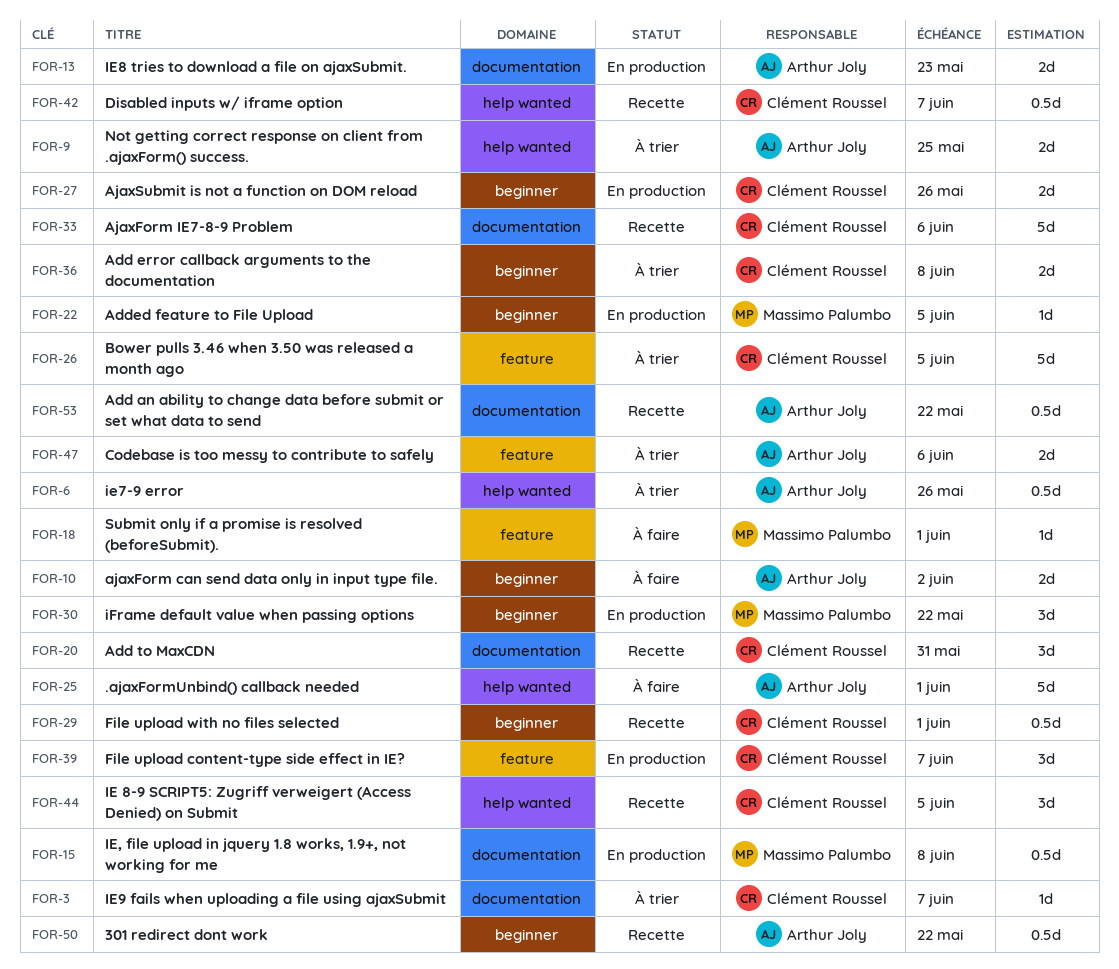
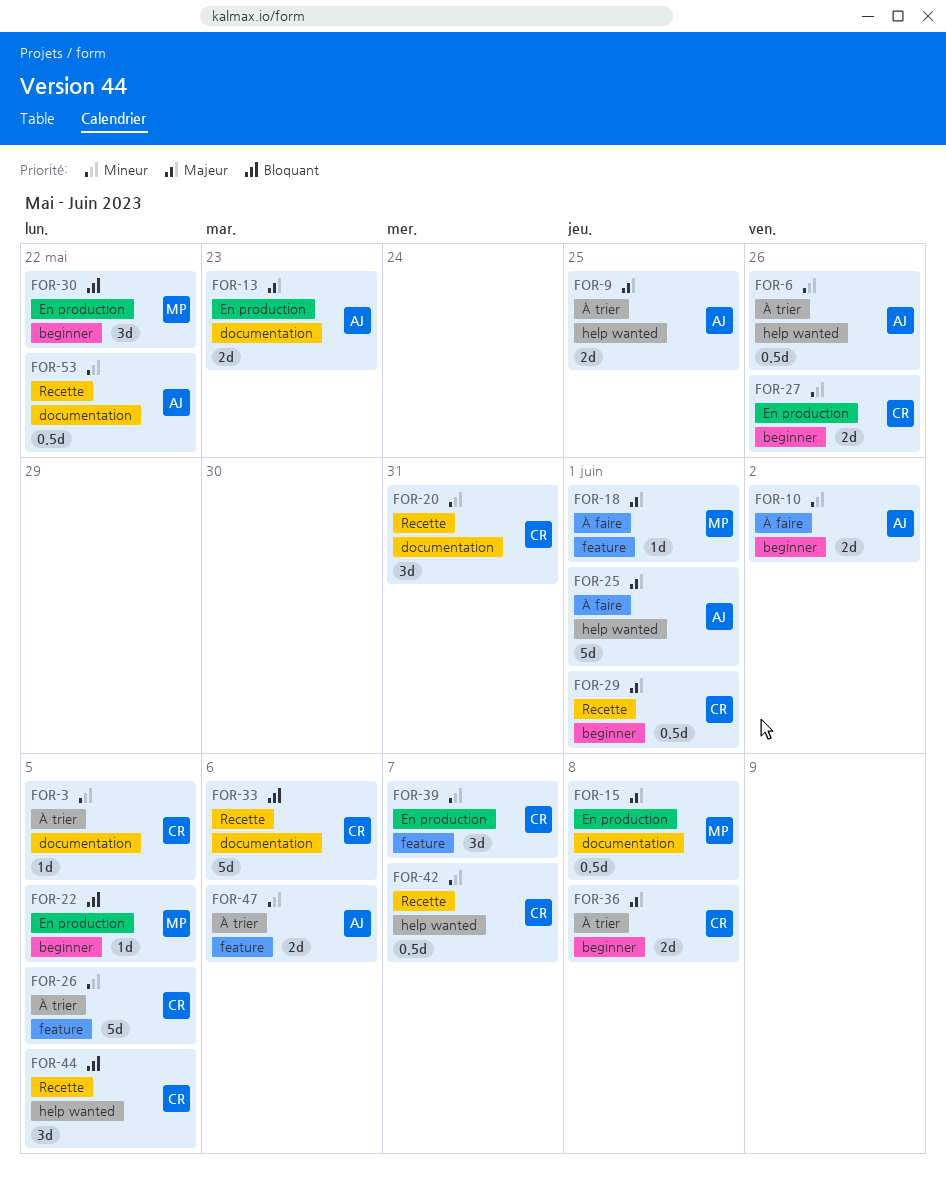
FOR-3, due: Jun 7 -> Jun 5
FOR-50: present -> none

